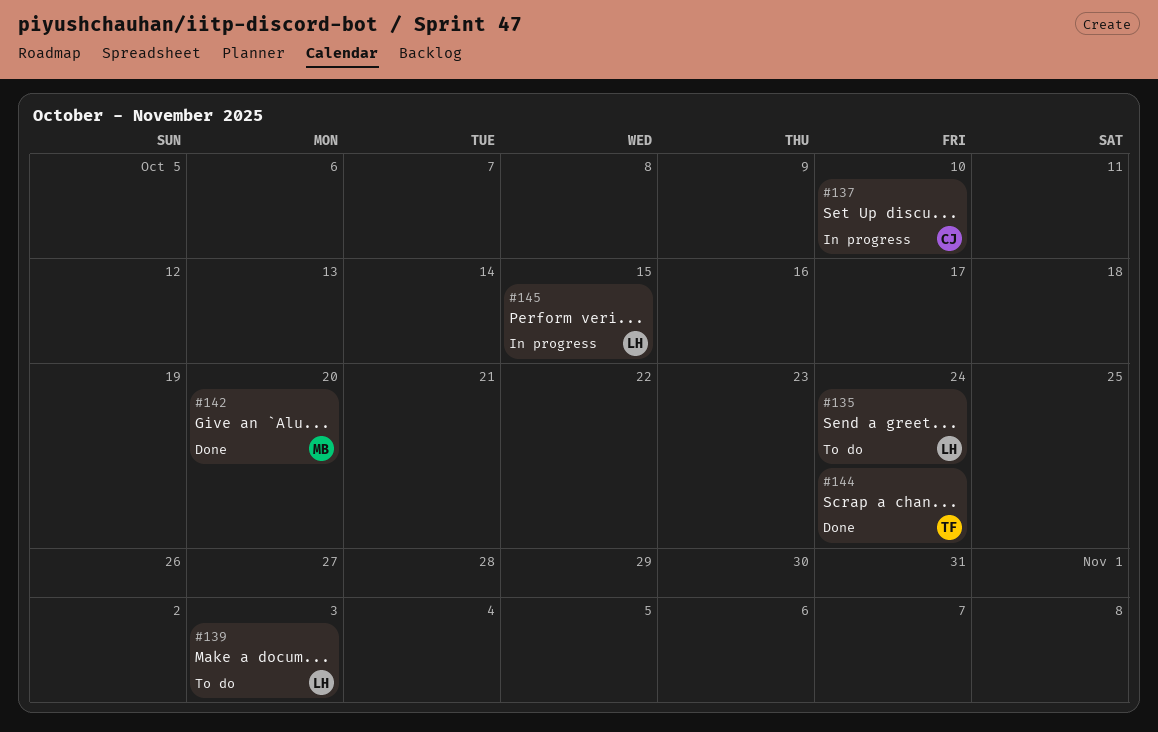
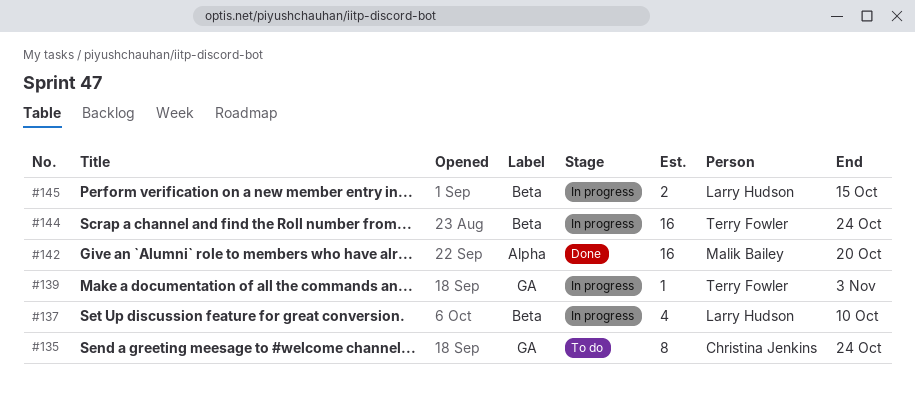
#135, owner: Larry Hudson -> Christina Jenkins
#137, owner: Christina Jenkins -> Larry Hudson
#139, status: To do -> In progress
#139, owner: Larry Hudson -> Terry Fowler
#144, status: Done -> In progress

